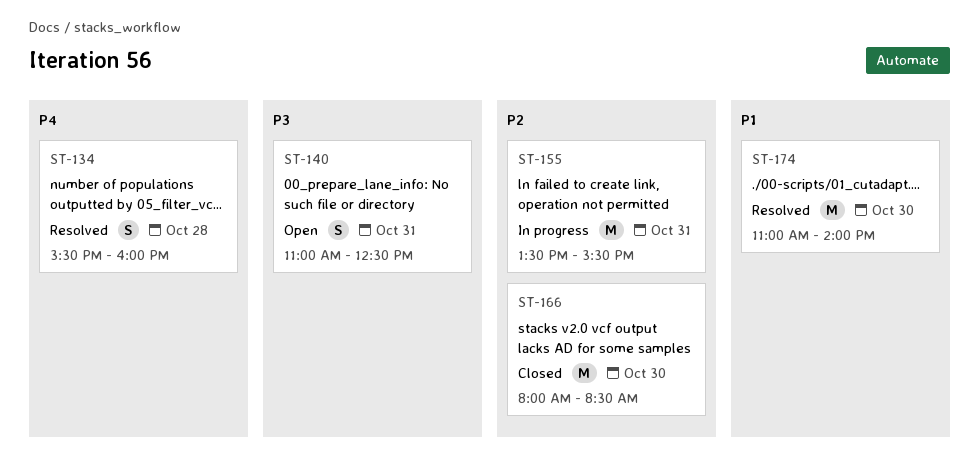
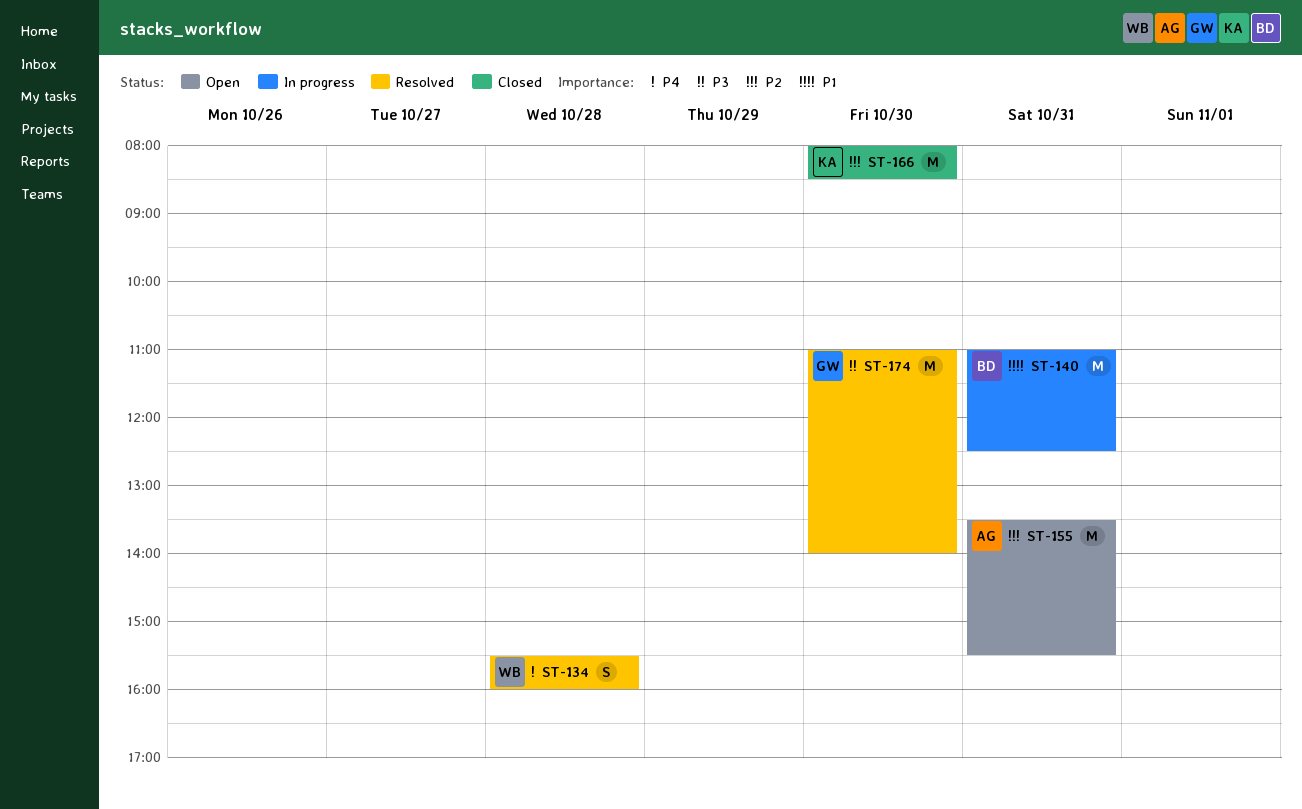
ST-140, status: Open -> In progress
ST-140, priority: P3 -> P1
ST-140, estimate: S -> M
ST-155, status: In progress -> Open
ST-174, priority: P1 -> P3

